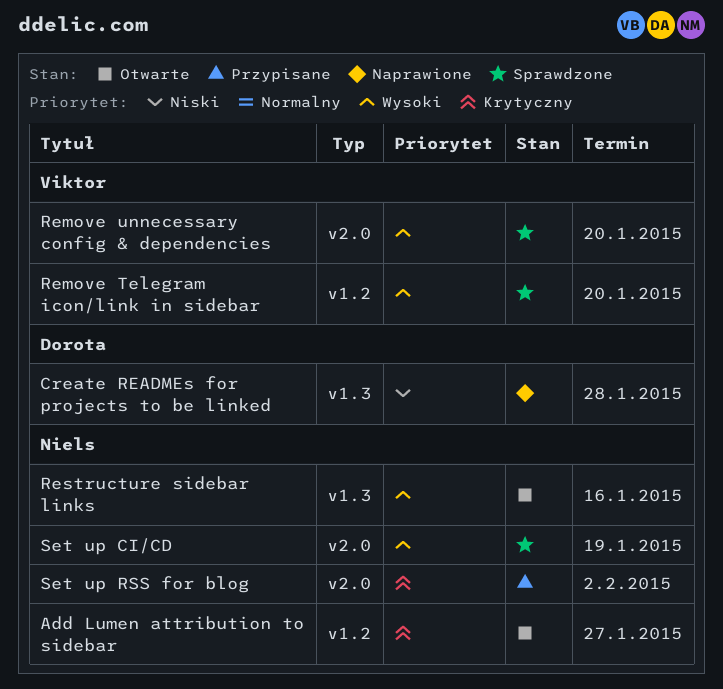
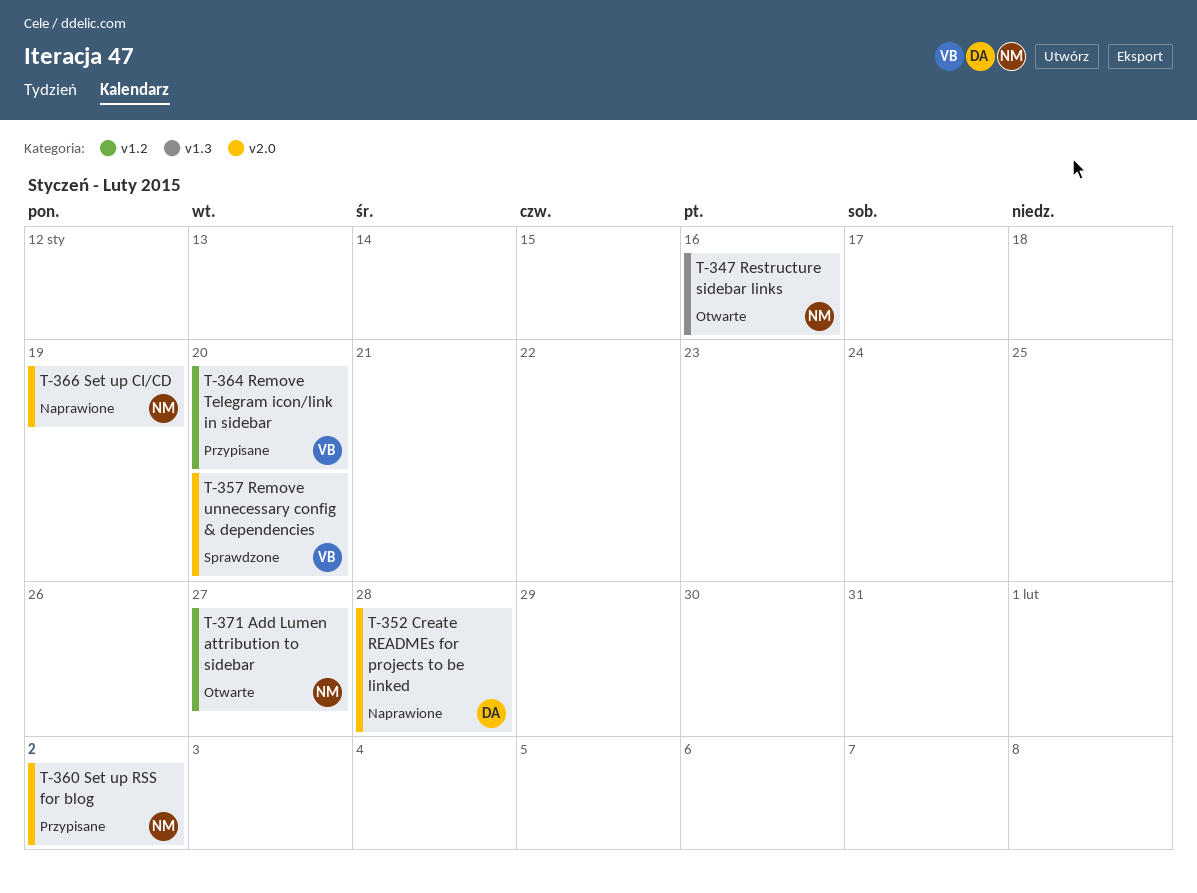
Create READMEs for projects to be linked, label: v1.3 -> v2.0
Remove Telegram icon/link in sidebar, status: Sprawdzone -> Przypisane
Set up CI/CD, status: Sprawdzone -> Naprawione

